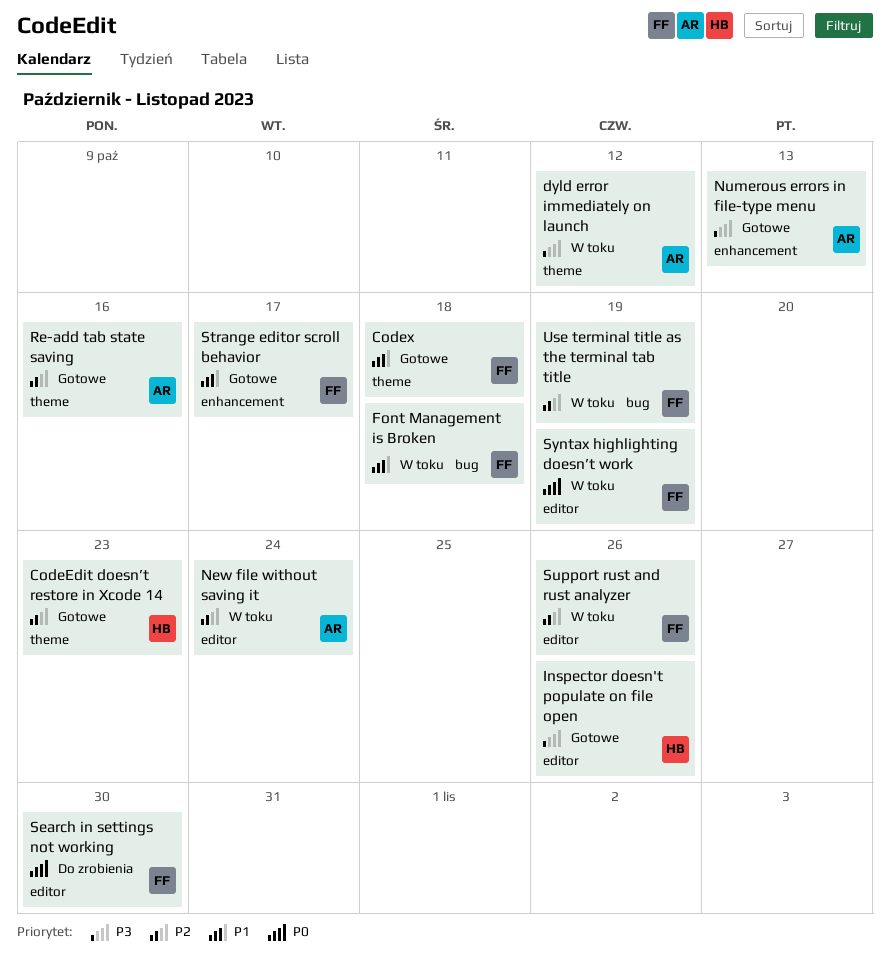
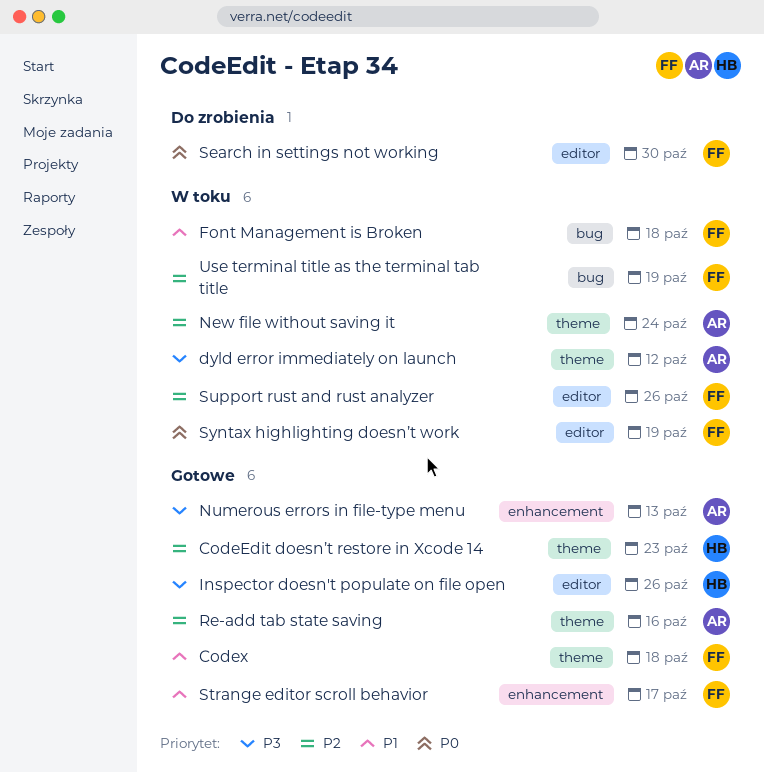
New file without saving it, label: editor -> theme

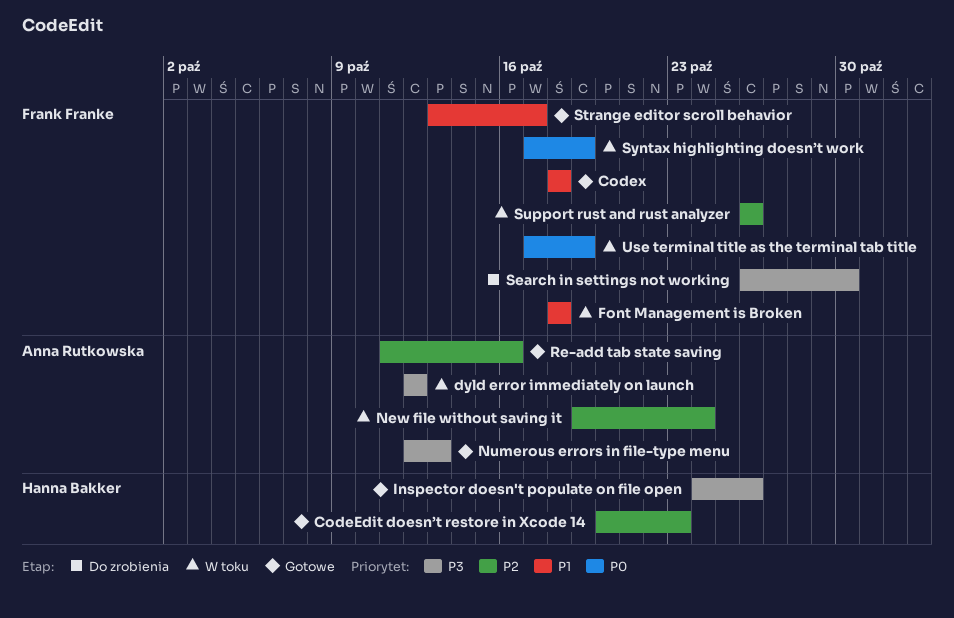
Search in settings not working, priority: P0 -> P3
Use terminal title as the terminal tab title, priority: P2 -> P0

